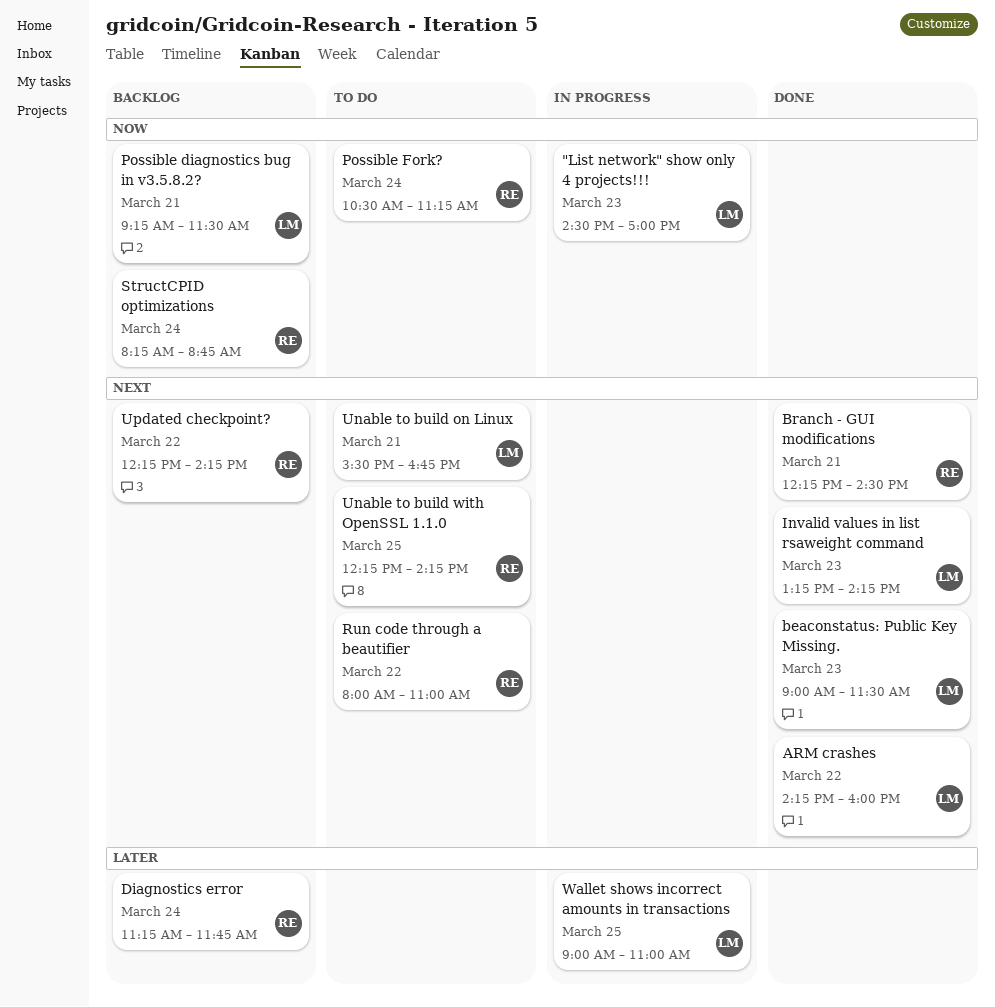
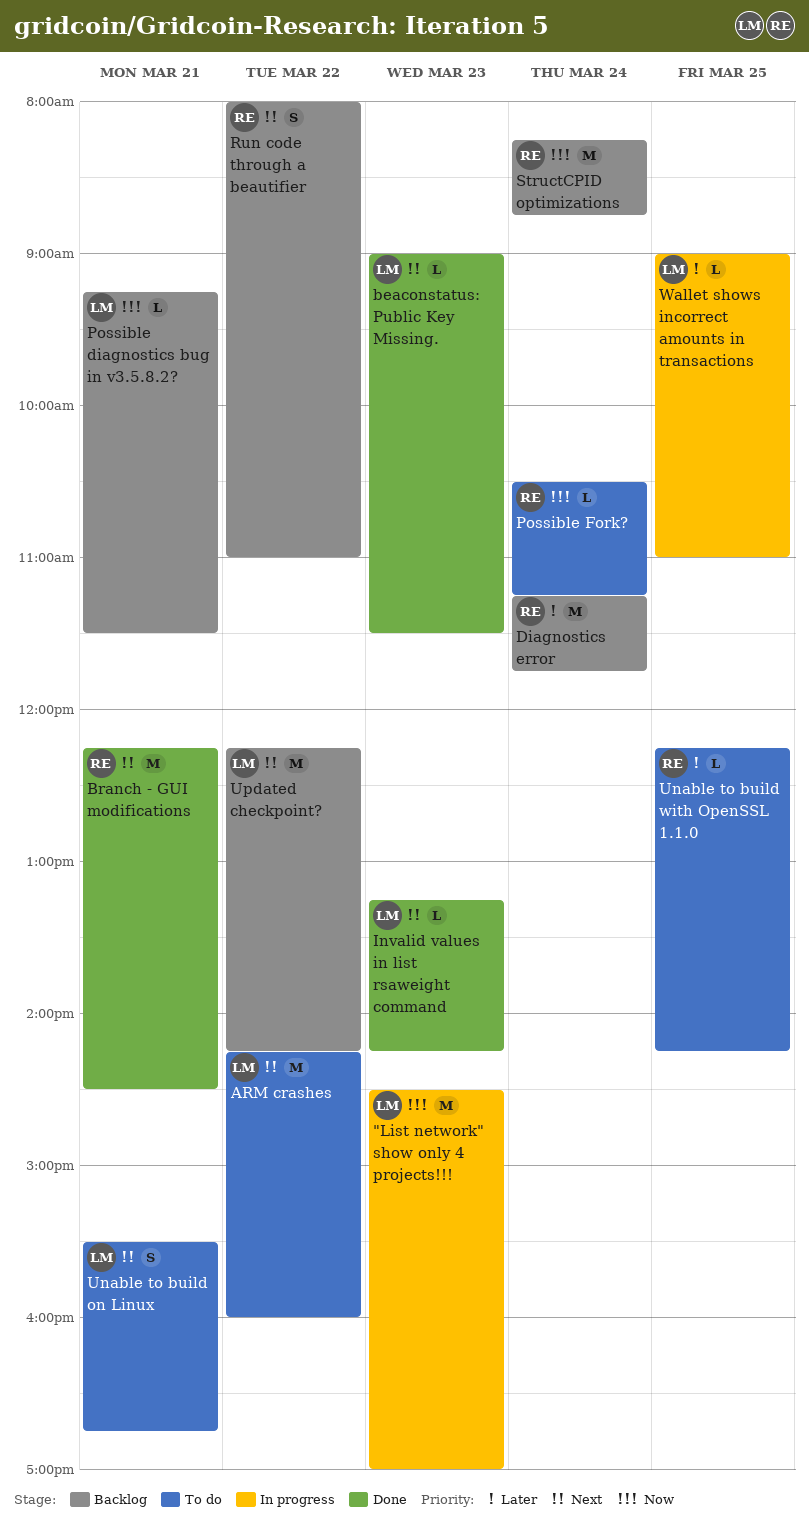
ARM crashes, status: Done -> To do
Run code through a beautifier, status: To do -> Backlog
Unable to build with OpenSSL 1.1.0, priority: Next -> Later
Updated checkpoint?, owner: RE -> LM

